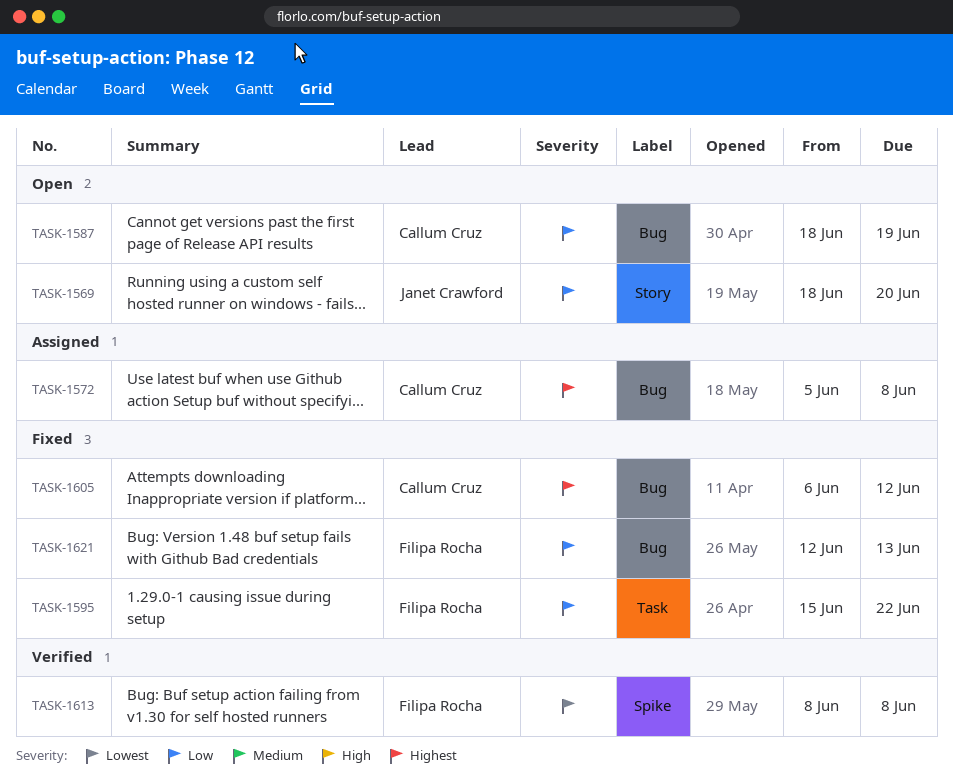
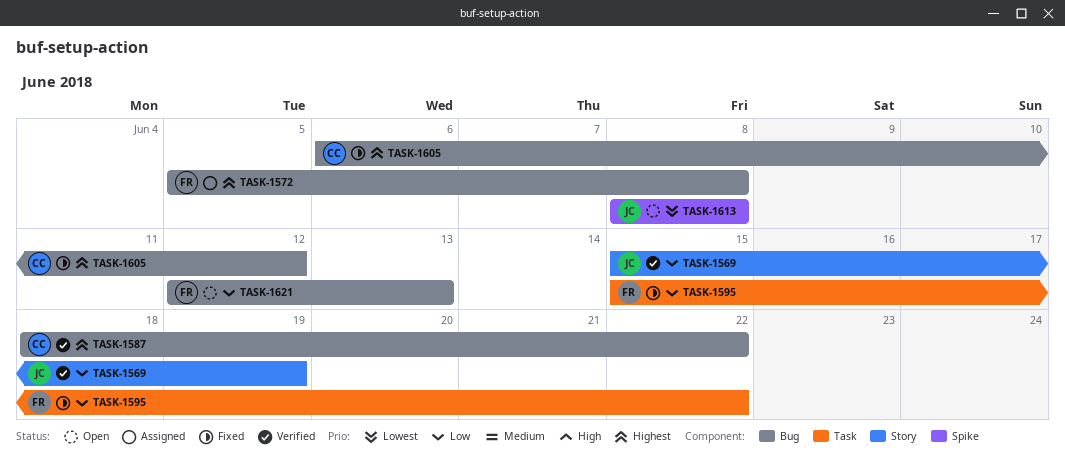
TASK-1569, status: Open -> Verified
TASK-1569, start: Jun 18 -> Jun 15
TASK-1569, due: Jun 20 -> Jun 19
TASK-1572, owner: Callum Cruz -> Filipa Rocha
TASK-1587, status: Open -> Verified
TASK-1587, priority: Low -> Highest
TASK-1587, due: Jun 19 -> Jun 22
TASK-1613, status: Verified -> Open
TASK-1613, owner: Filipa Rocha -> Janet Crawford
TASK-1621, status: Fixed -> Open

